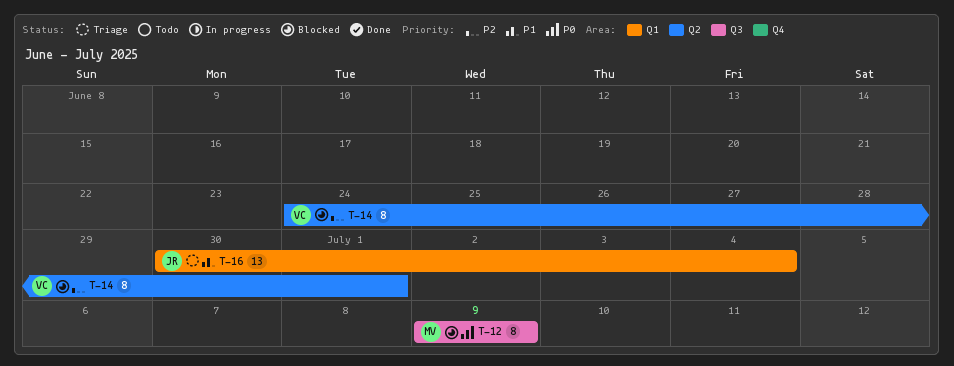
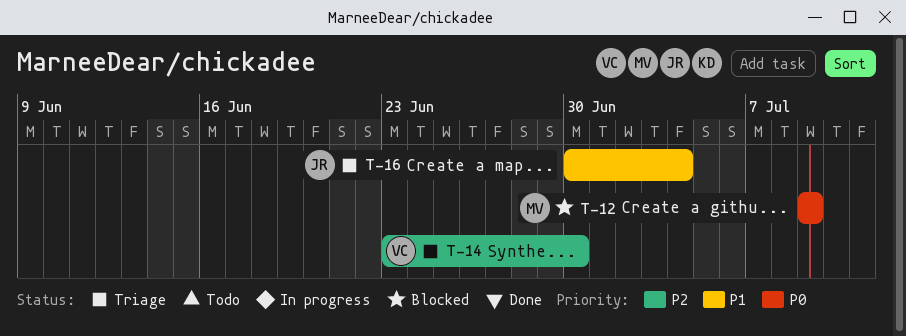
T-14, status: Blocked -> Triage
T-14, start: Jun 24 -> Jun 23
T-14, due: Jul 1 -> Jun 30

